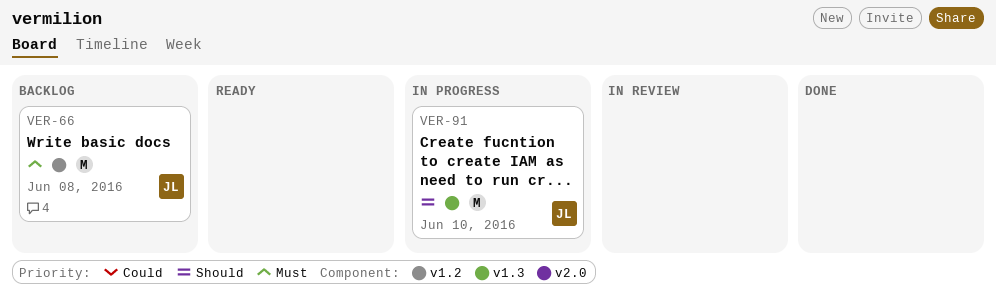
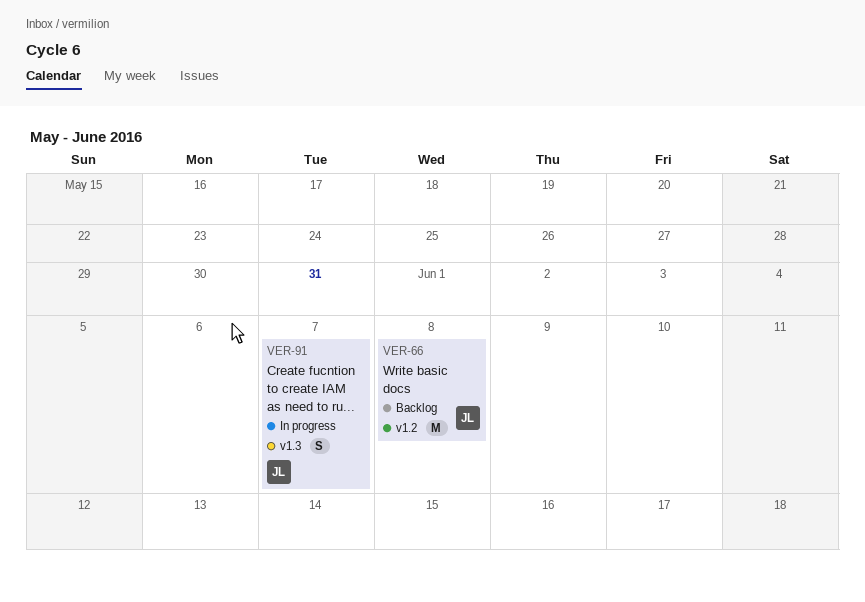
VER-91, estimate: M -> S
VER-91, due: Jun 10 -> Jun 7

